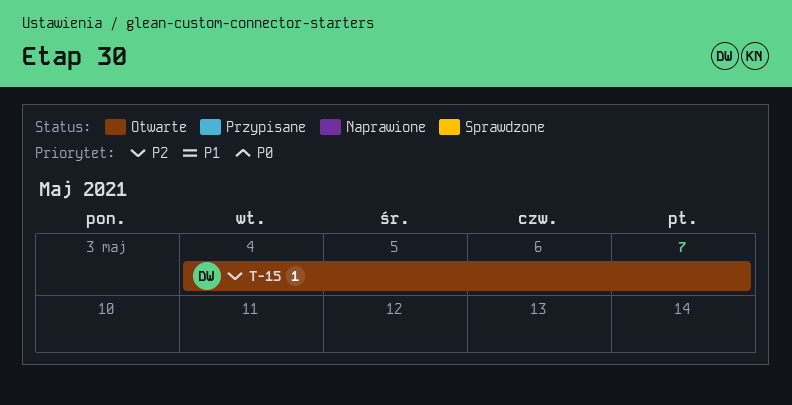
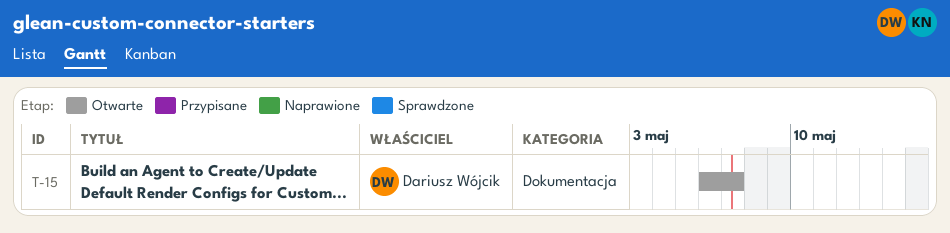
T-15, start: May 4 -> May 6

